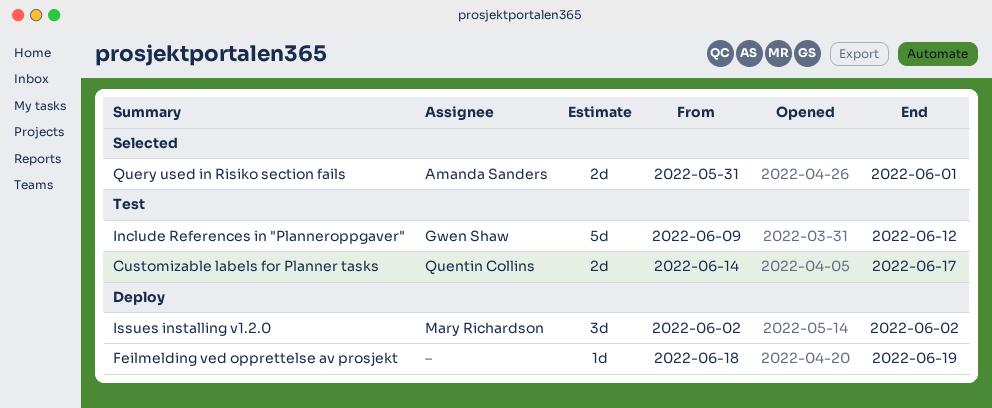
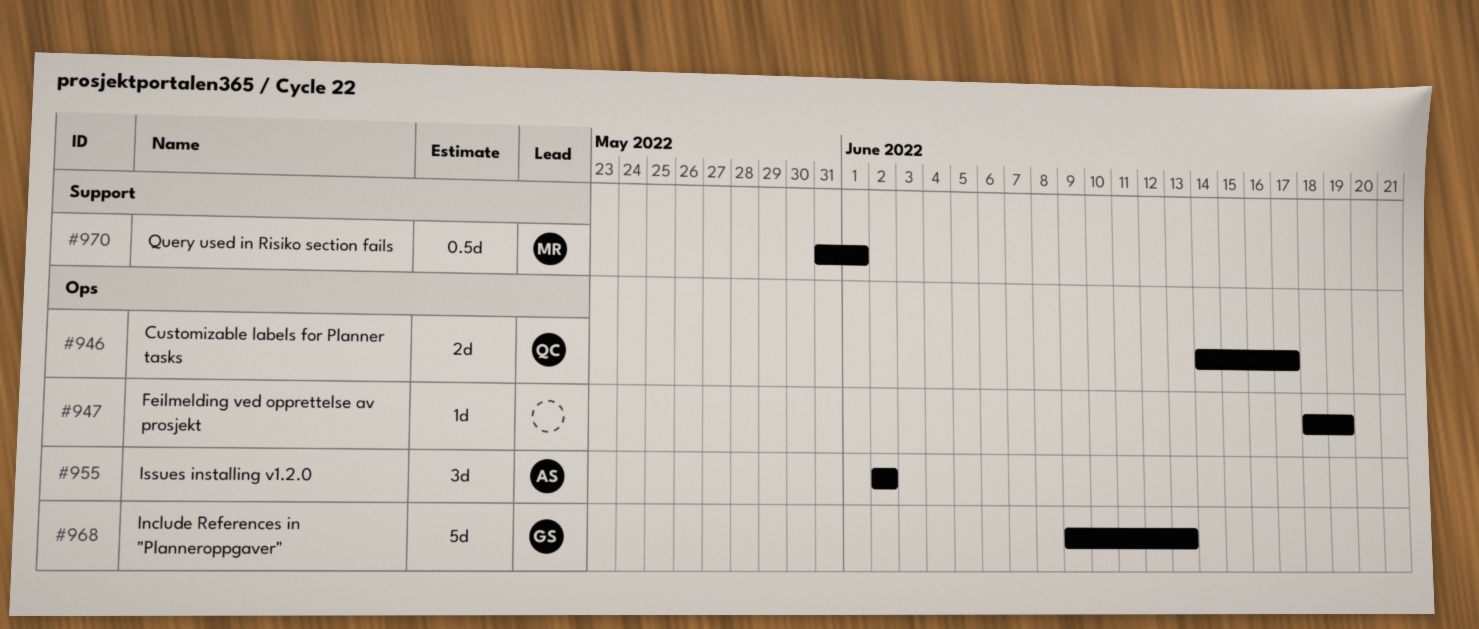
Include References in "Planneroppgaver", due: Jun 12 -> Jun 13
Issues installing v1.2.0, owner: Mary Richardson -> Amanda Sanders
Query used in Risiko section fails, owner: Amanda Sanders -> Mary Richardson
Query used in Risiko section fails, estimate: 2d -> 0.5d

